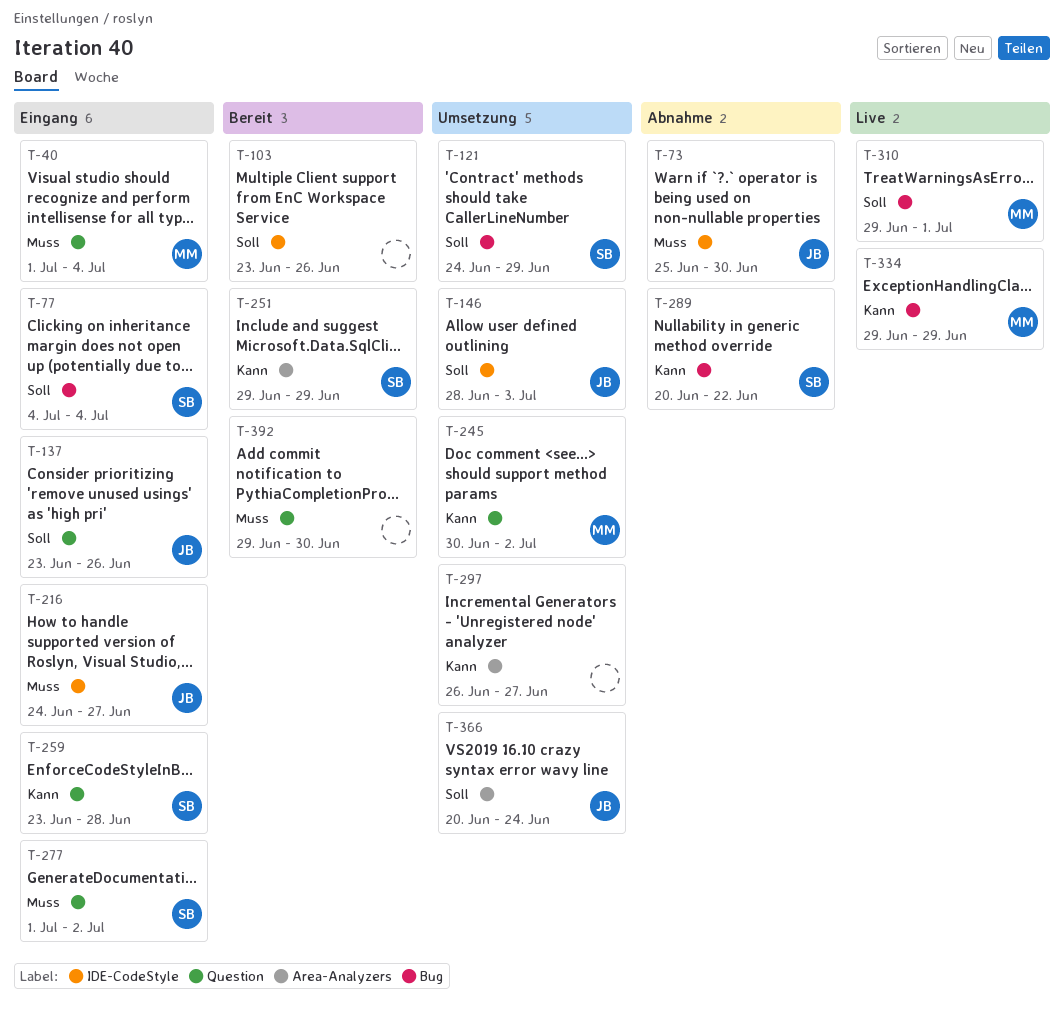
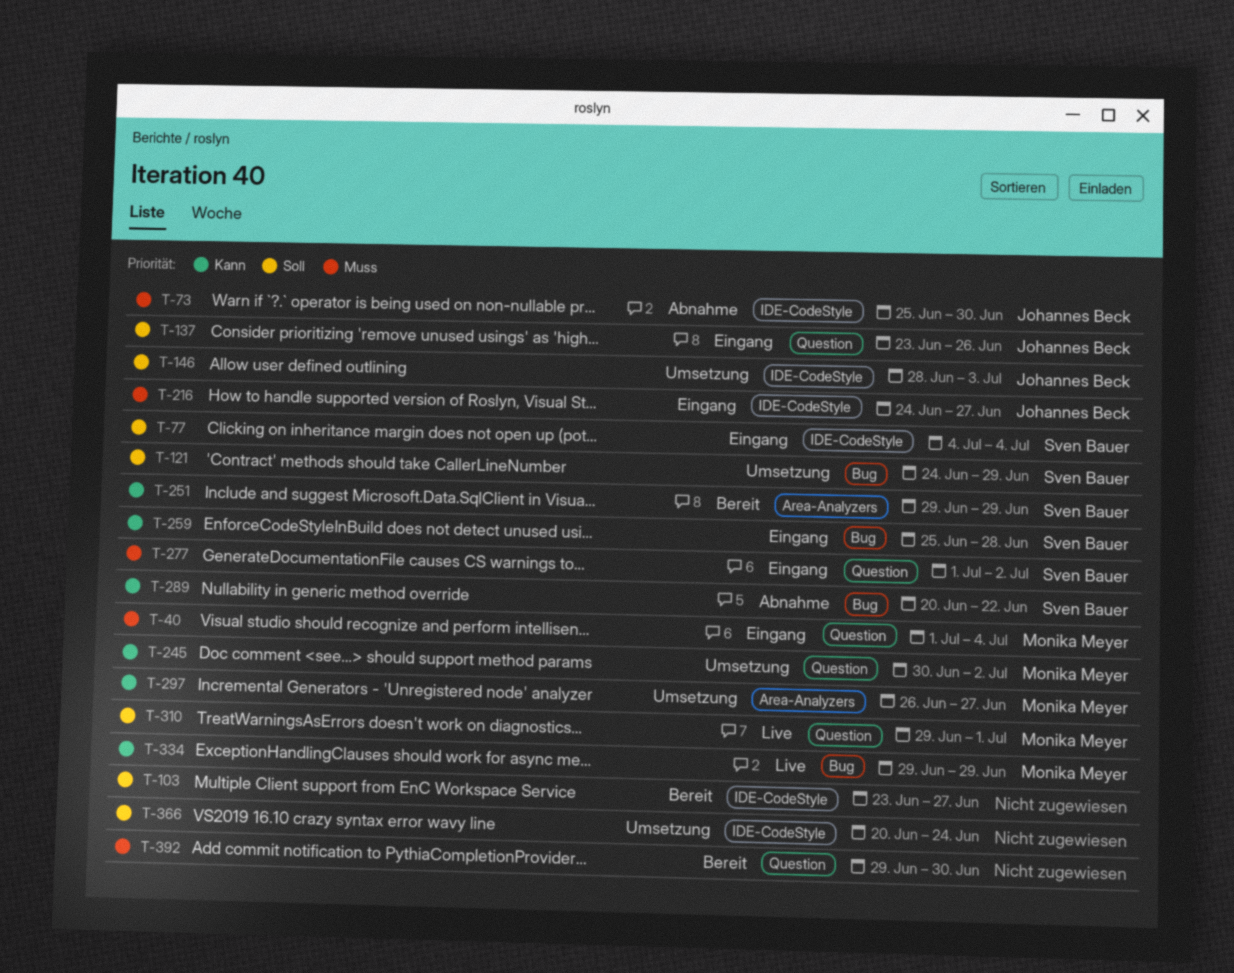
T-77, label: Bug -> IDE-CodeStyle
T-103, due: Jun 26 -> Jun 27
T-259, label: Question -> Bug
T-259, start: Jun 23 -> Jun 25
T-297, owner: none -> Monika Meyer
T-310, label: Bug -> Question
T-366, owner: Johannes Beck -> none
T-366, label: Area-Analyzers -> IDE-CodeStyle

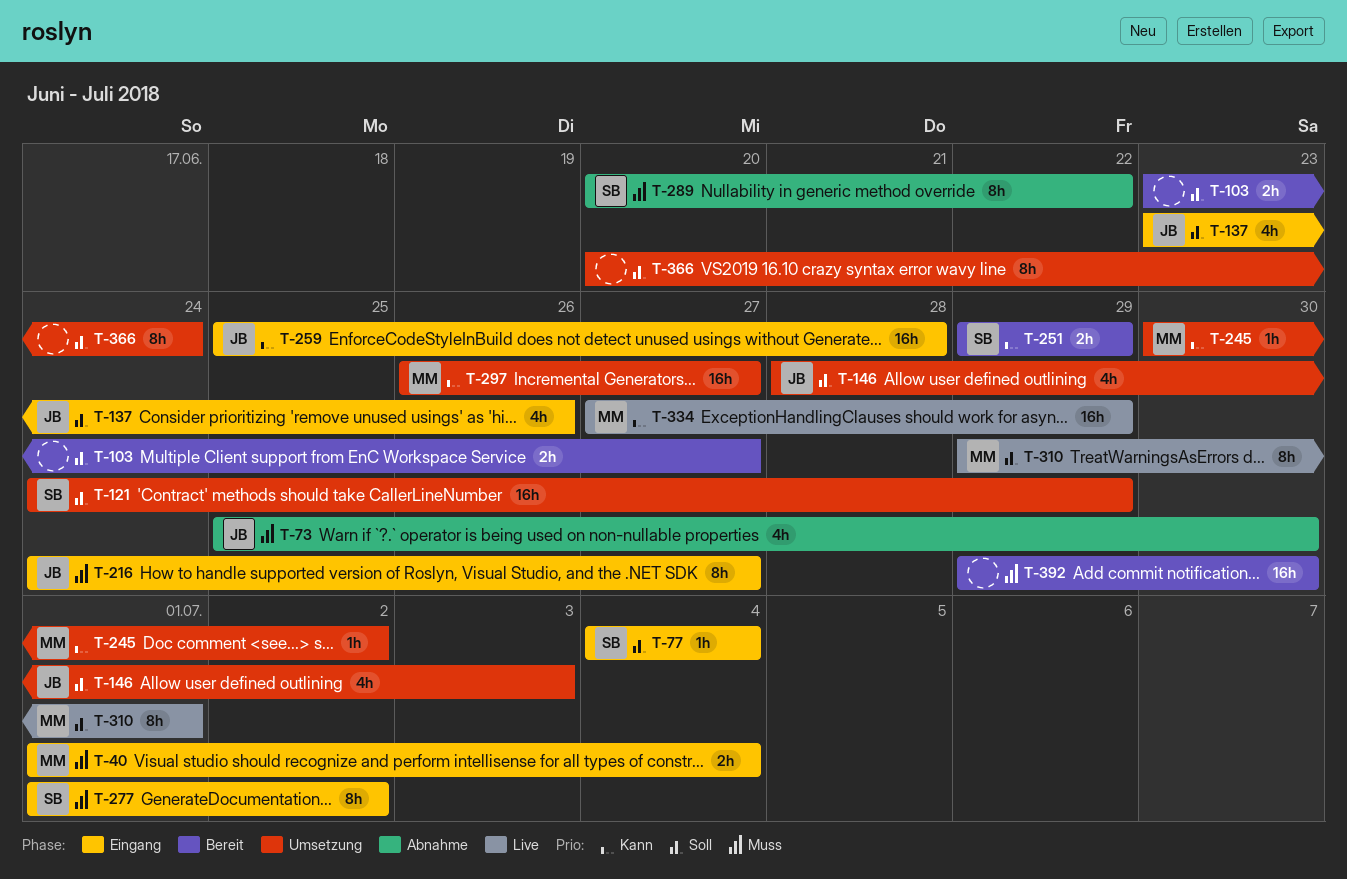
T-259, owner: Sven Bauer -> Johannes Beck
T-289, priority: Kann -> Muss
T-334, start: Jun 29 -> Jun 27

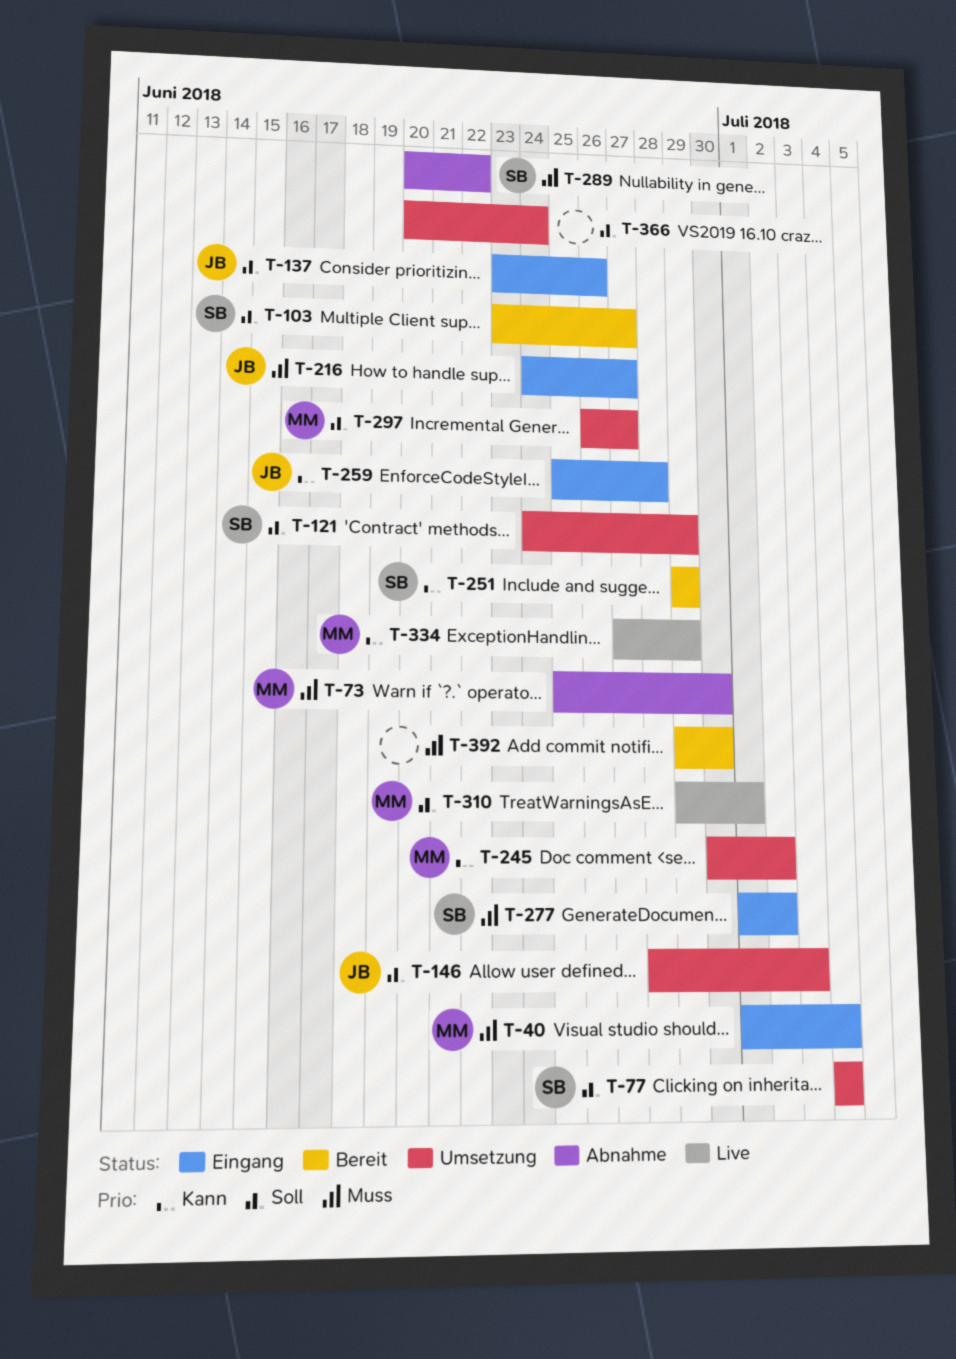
T-73, owner: JB -> MM
T-77, status: Eingang -> Umsetzung
T-103, owner: none -> SB
T-297, priority: Kann -> Soll

